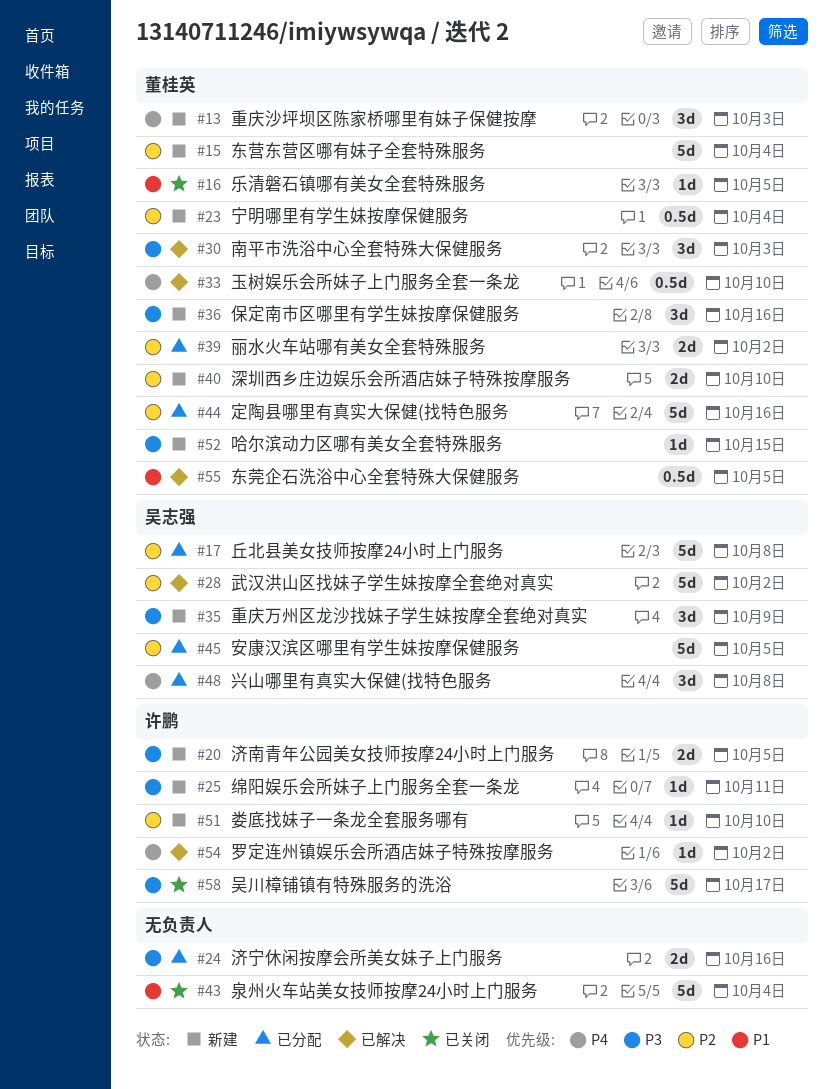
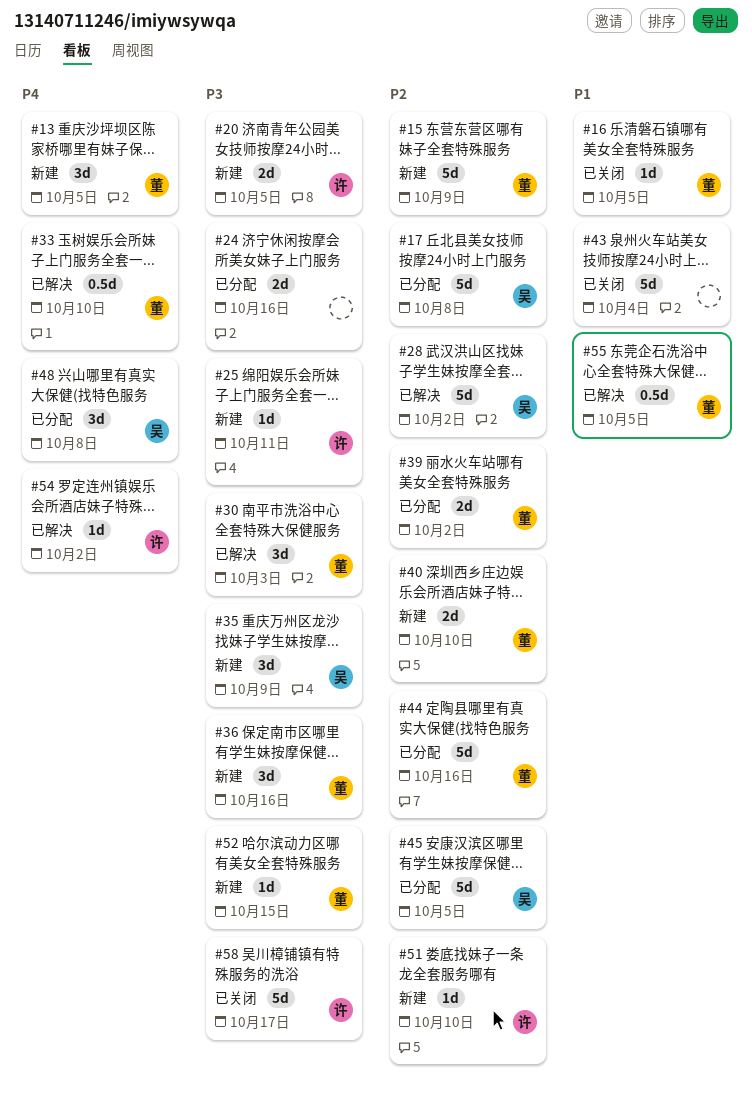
#13, due: Oct 3 -> Oct 5
#15, due: Oct 4 -> Oct 9
#23: present -> none

